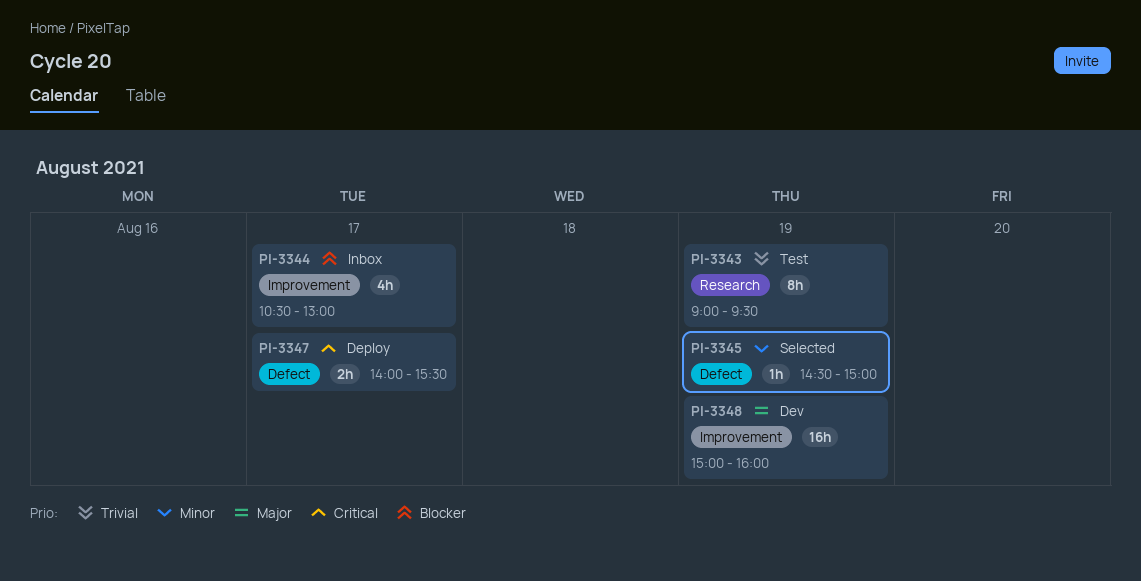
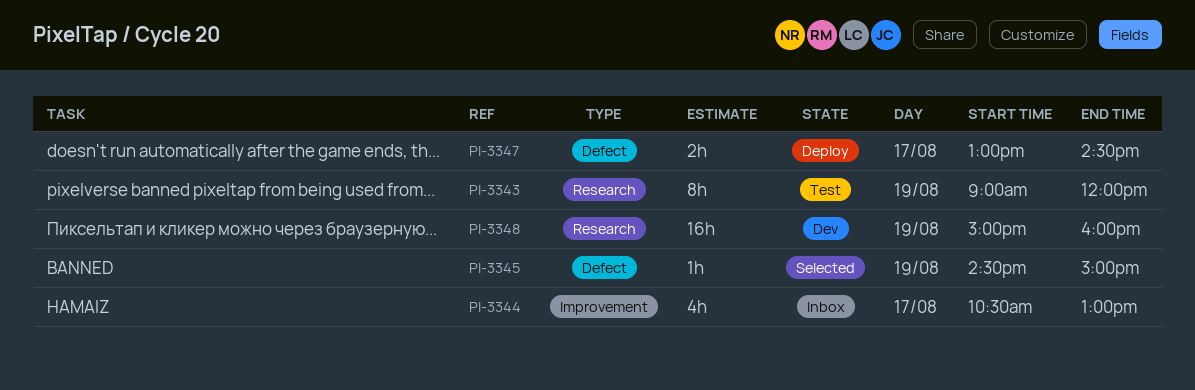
PI-3343, ends: 09:30 -> 12:00
PI-3347, begins: 14:00 -> 13:00
PI-3347, ends: 15:30 -> 14:30
PI-3348, label: Improvement -> Research

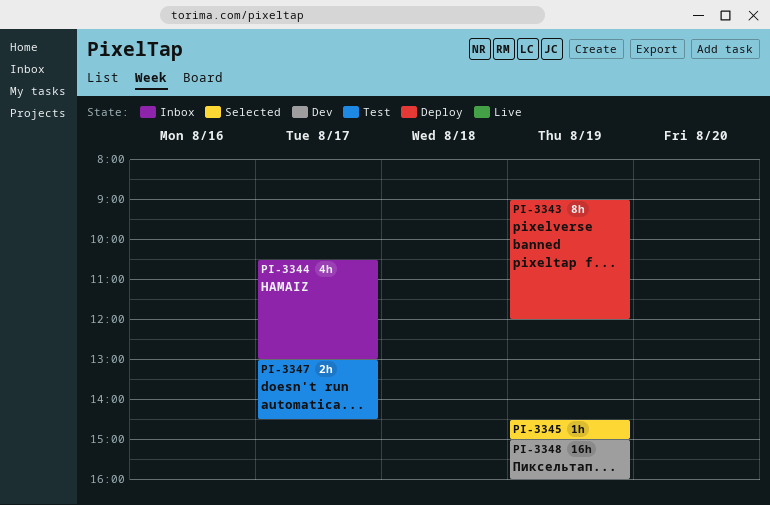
PI-3343, status: Test -> Deploy
PI-3347, status: Deploy -> Test

